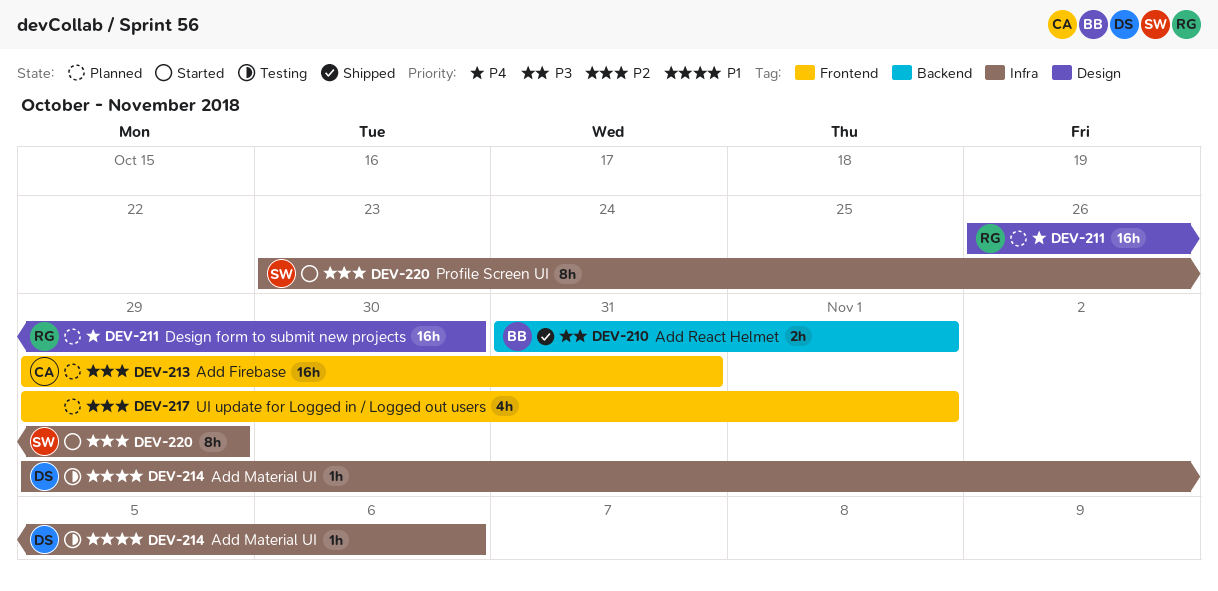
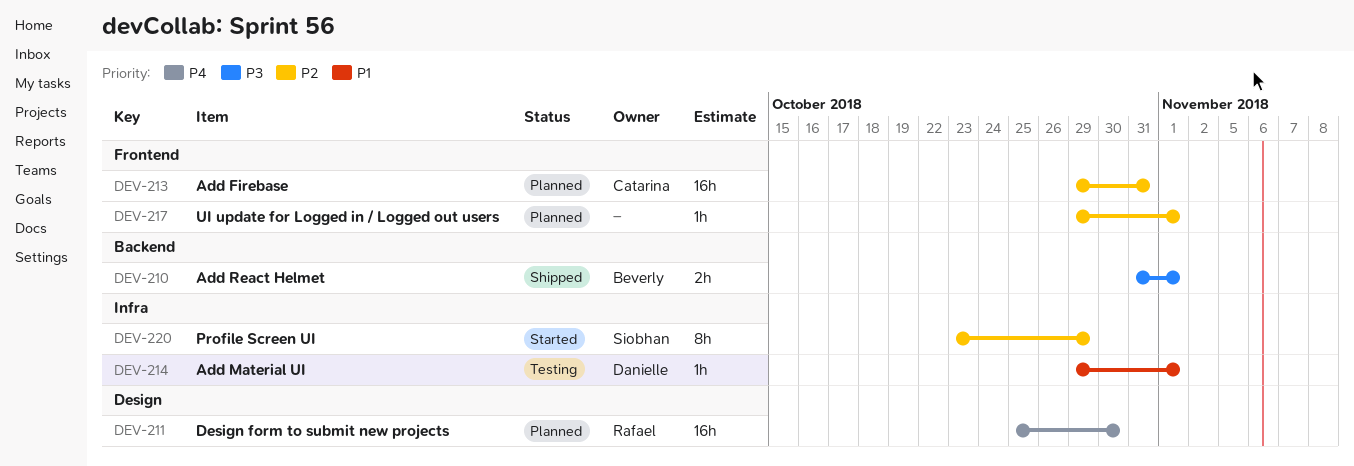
DEV-211, start: Oct 26 -> Oct 25
DEV-214, due: Nov 6 -> Nov 1
DEV-217, estimate: 4h -> 1h

